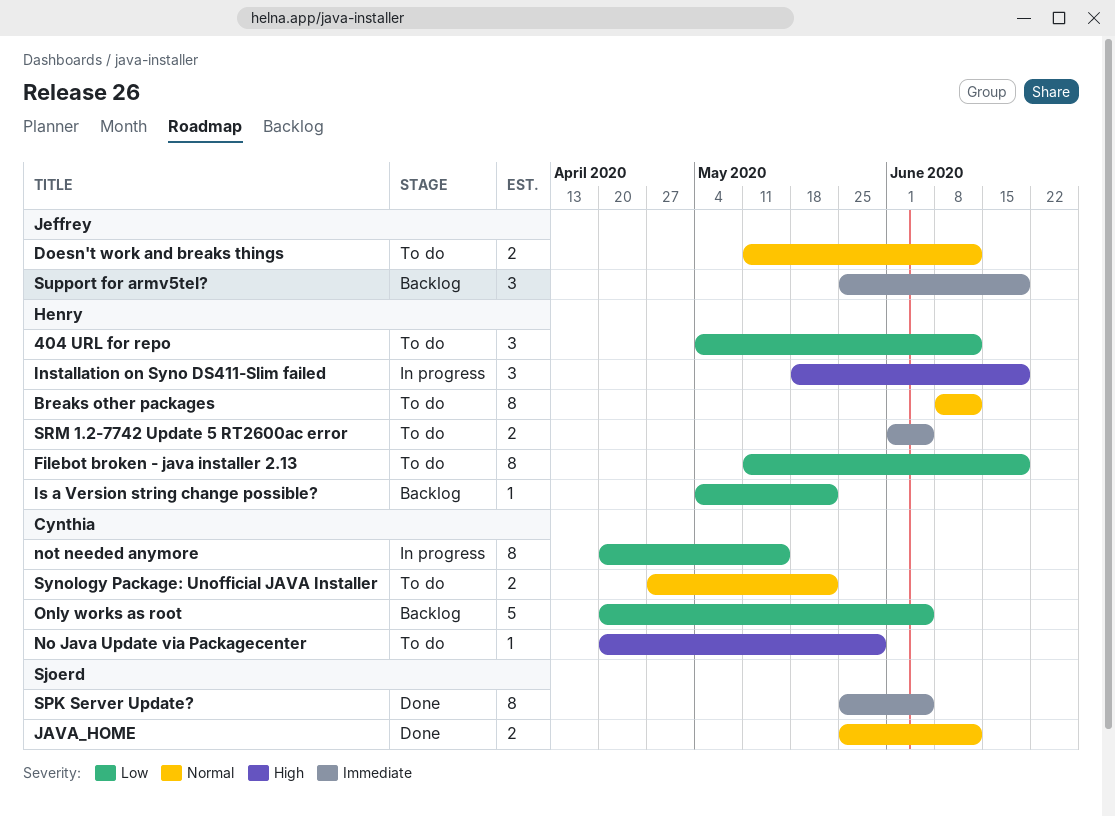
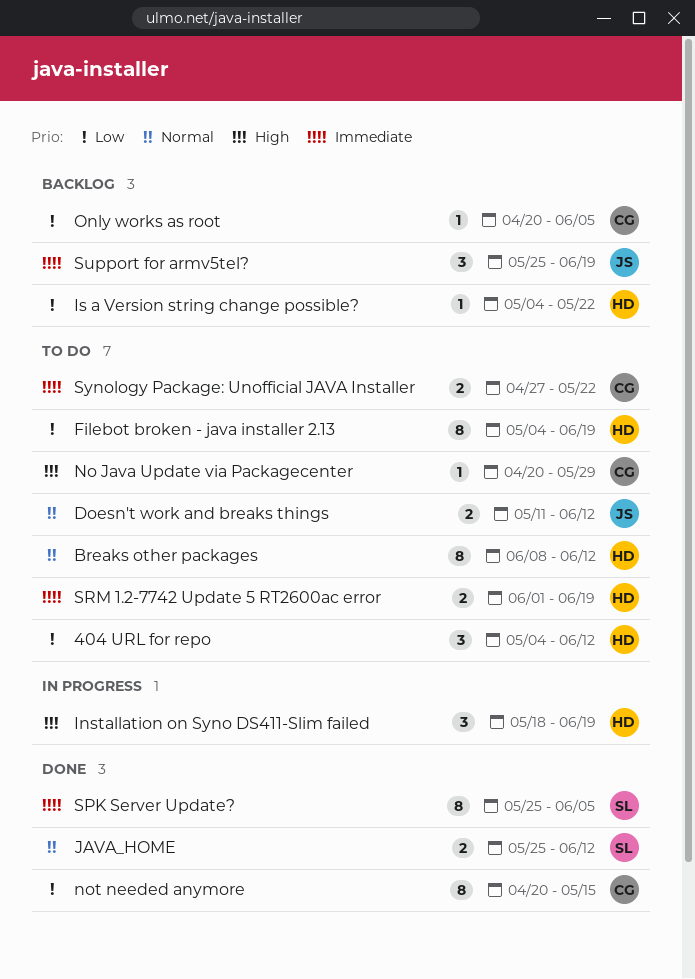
Filebot broken - java installer 2.13, start: May 11 -> May 4
not needed anymore, status: In progress -> Done
Only works as root, estimate: 5 -> 1
SRM 1.2-7742 Update 5 RT2600ac error, due: Jun 5 -> Jun 19
Synology Package: Unofficial JAVA Installer, priority: Normal -> Immediate

